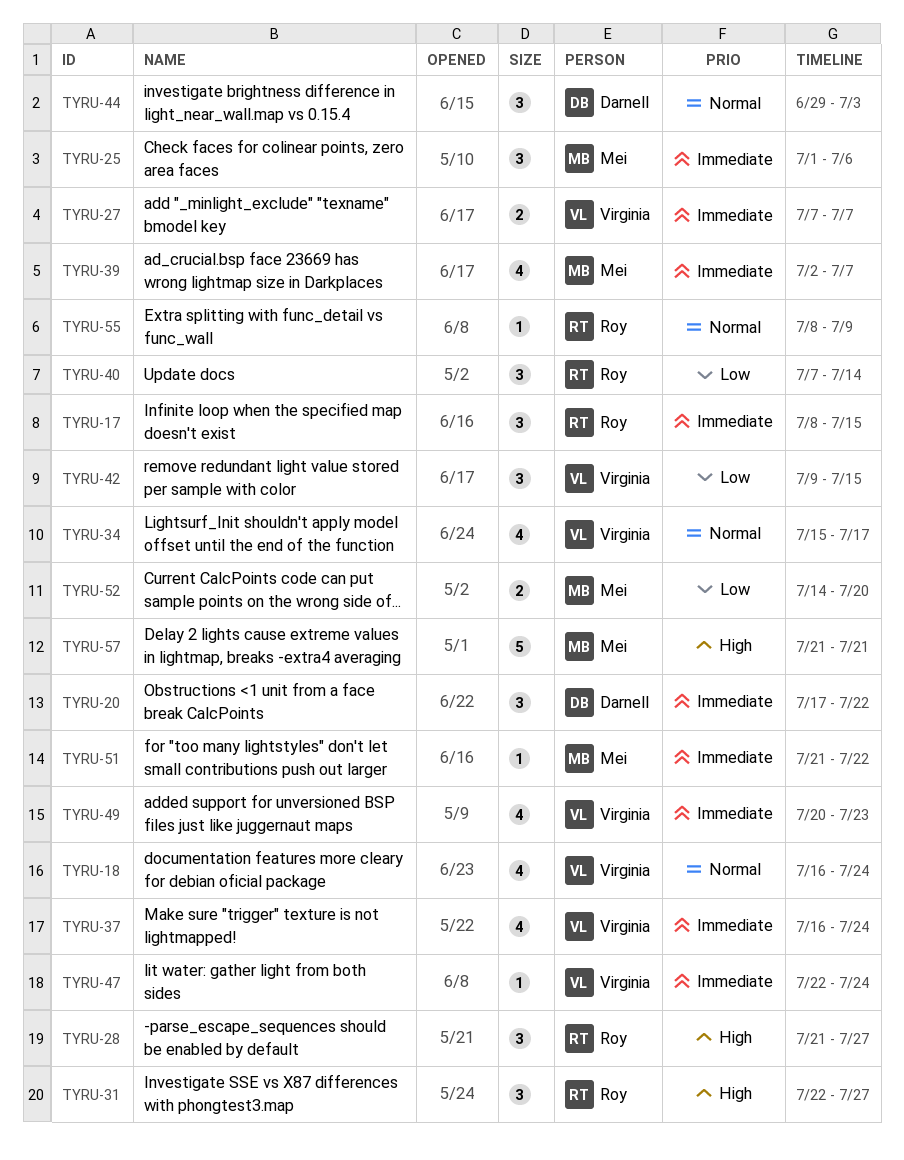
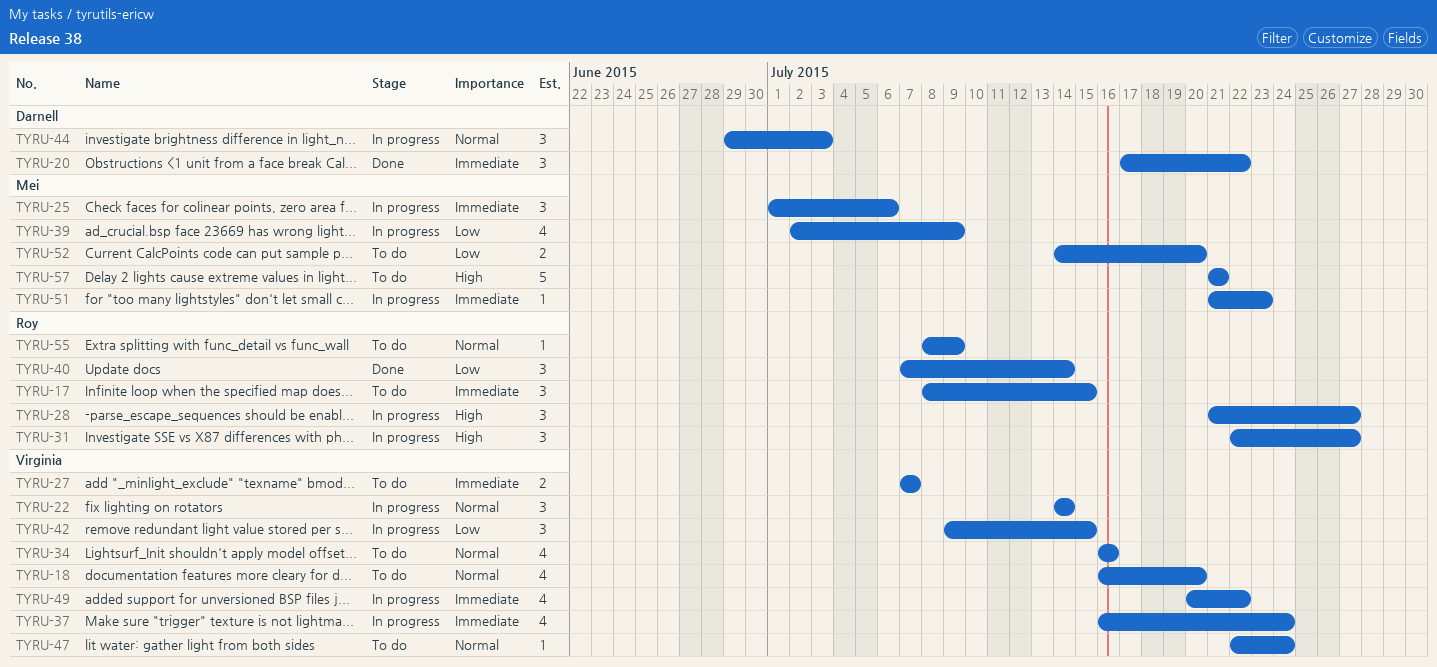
TYRU-18, due: Jul 24 -> Jul 20
TYRU-22: none -> present
TYRU-34, start: Jul 15 -> Jul 16
TYRU-34, due: Jul 17 -> Jul 16
TYRU-39, priority: Immediate -> Low
TYRU-39, due: Jul 7 -> Jul 9
TYRU-47, priority: Immediate -> Normal
TYRU-49, due: Jul 23 -> Jul 22
TYRU-51, due: Jul 22 -> Jul 23

